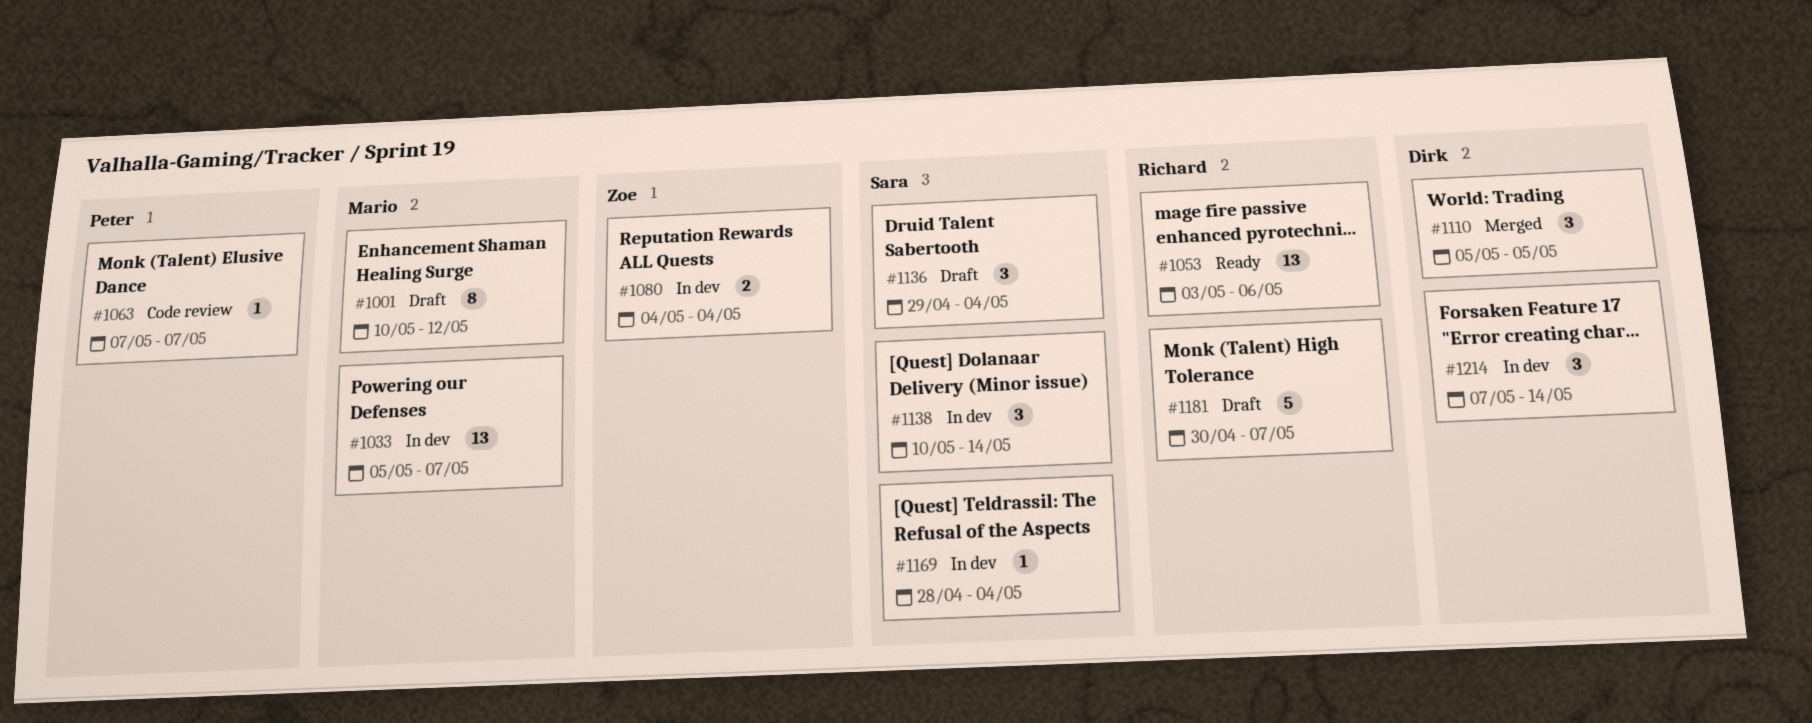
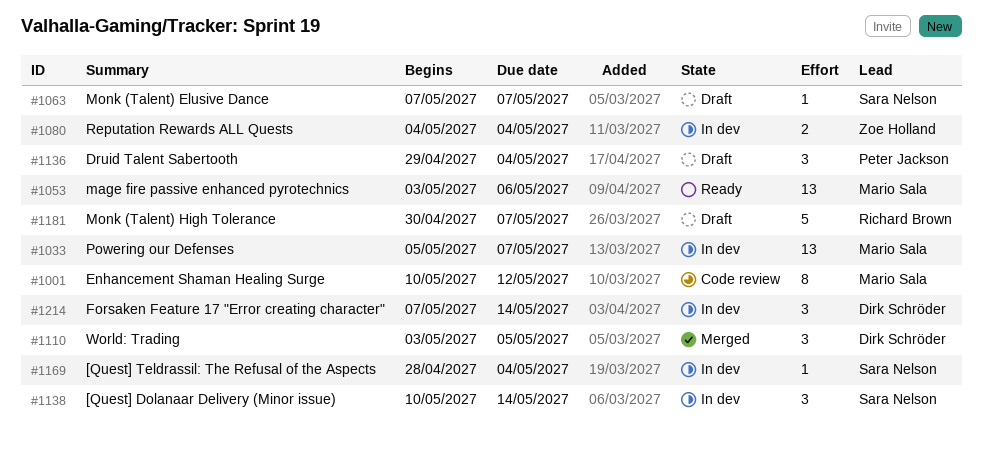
#1001, status: Draft -> Code review
#1053, owner: Richard Brown -> Mario Sala
#1063, status: Code review -> Draft
#1063, owner: Peter Jackson -> Sara Nelson
#1110, start: May 5 -> May 3
#1136, owner: Sara Nelson -> Peter Jackson

